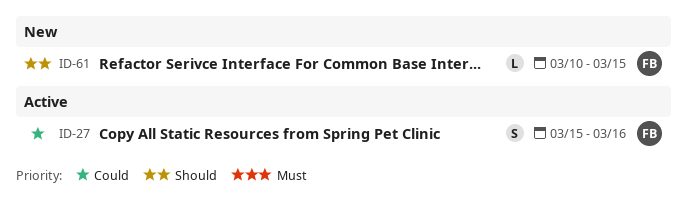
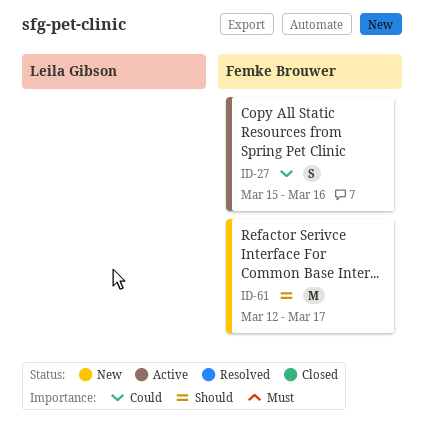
ID-61, estimate: L -> M
ID-61, start: Mar 10 -> Mar 12
ID-61, due: Mar 15 -> Mar 17

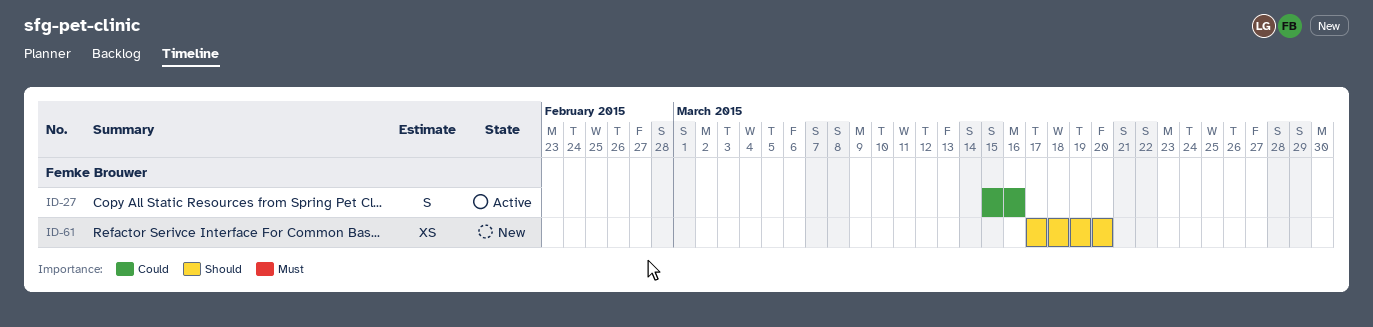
ID-61, estimate: M -> XS
ID-61, start: Mar 12 -> Mar 17
ID-61, due: Mar 17 -> Mar 20

